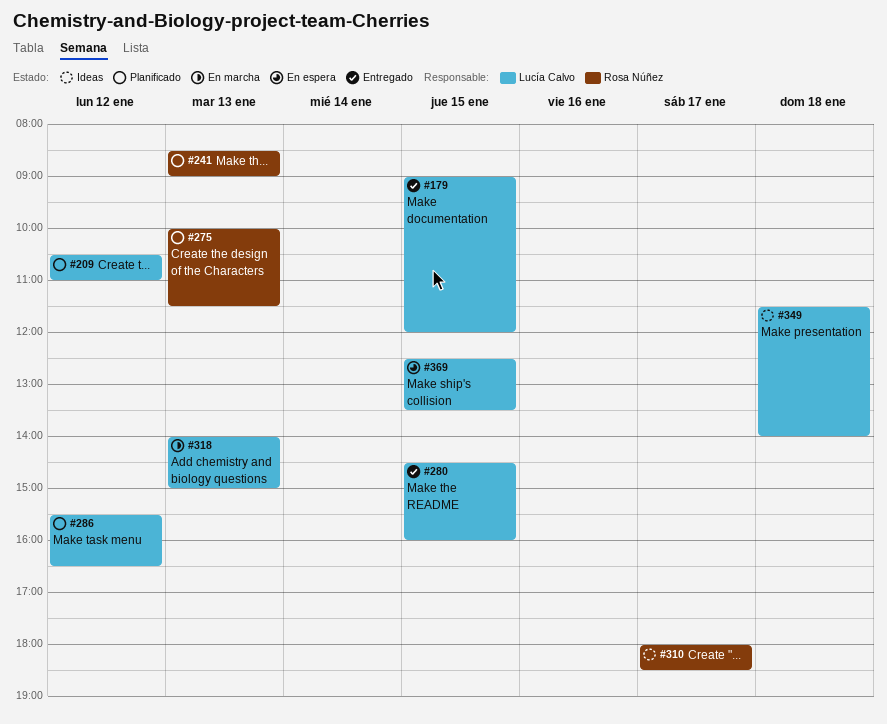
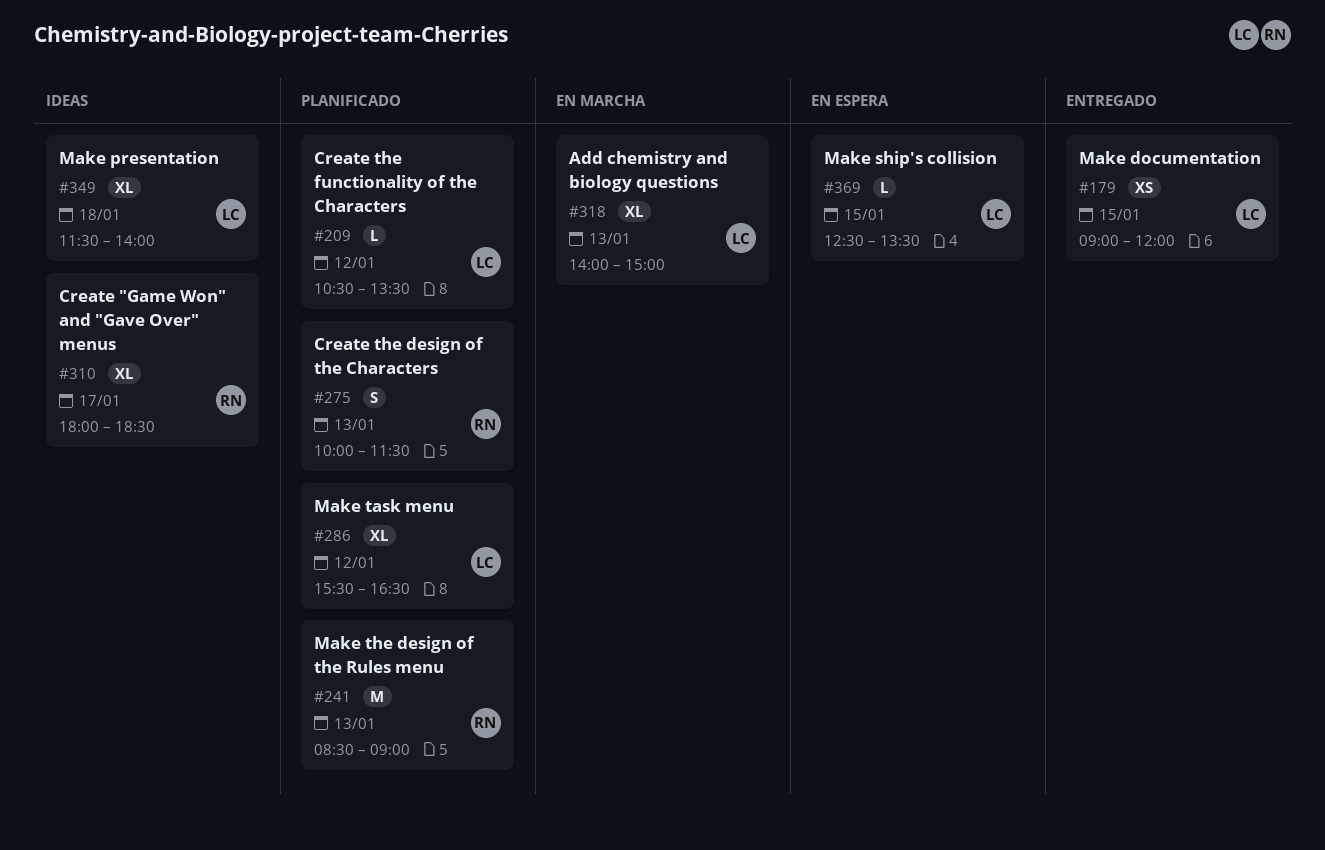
#209, ends: 11:00 -> 13:30
#280: present -> none

